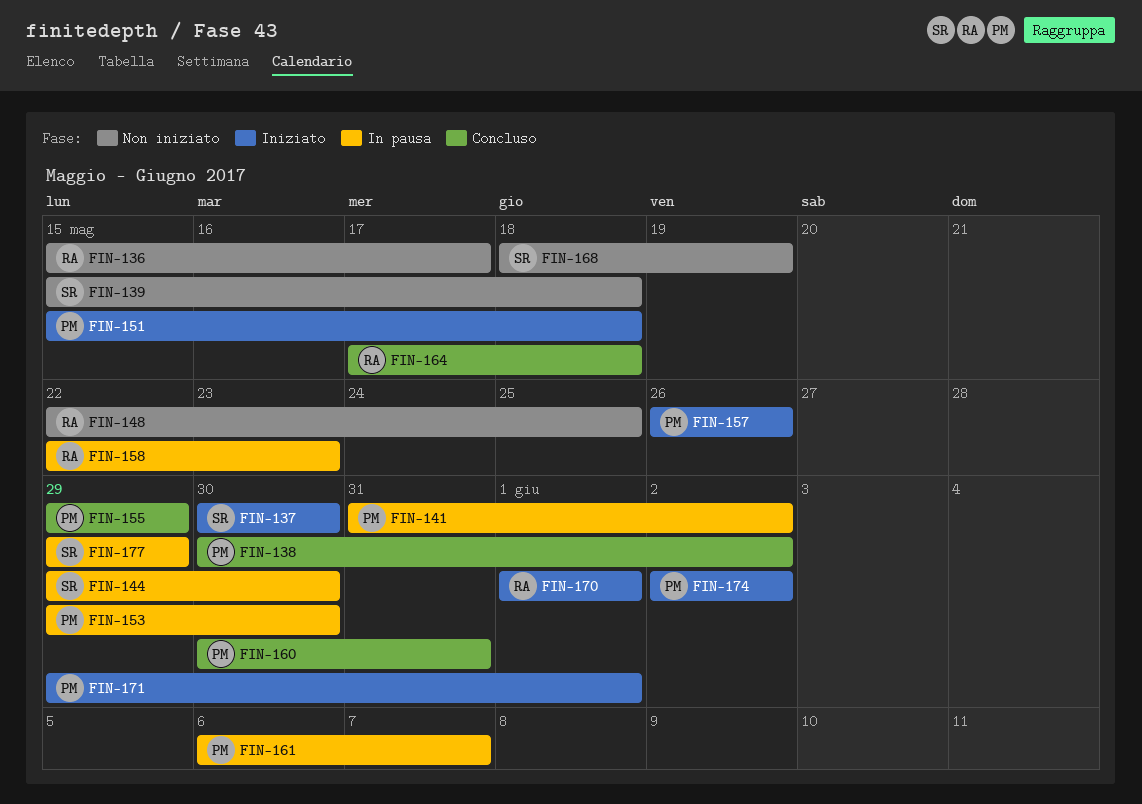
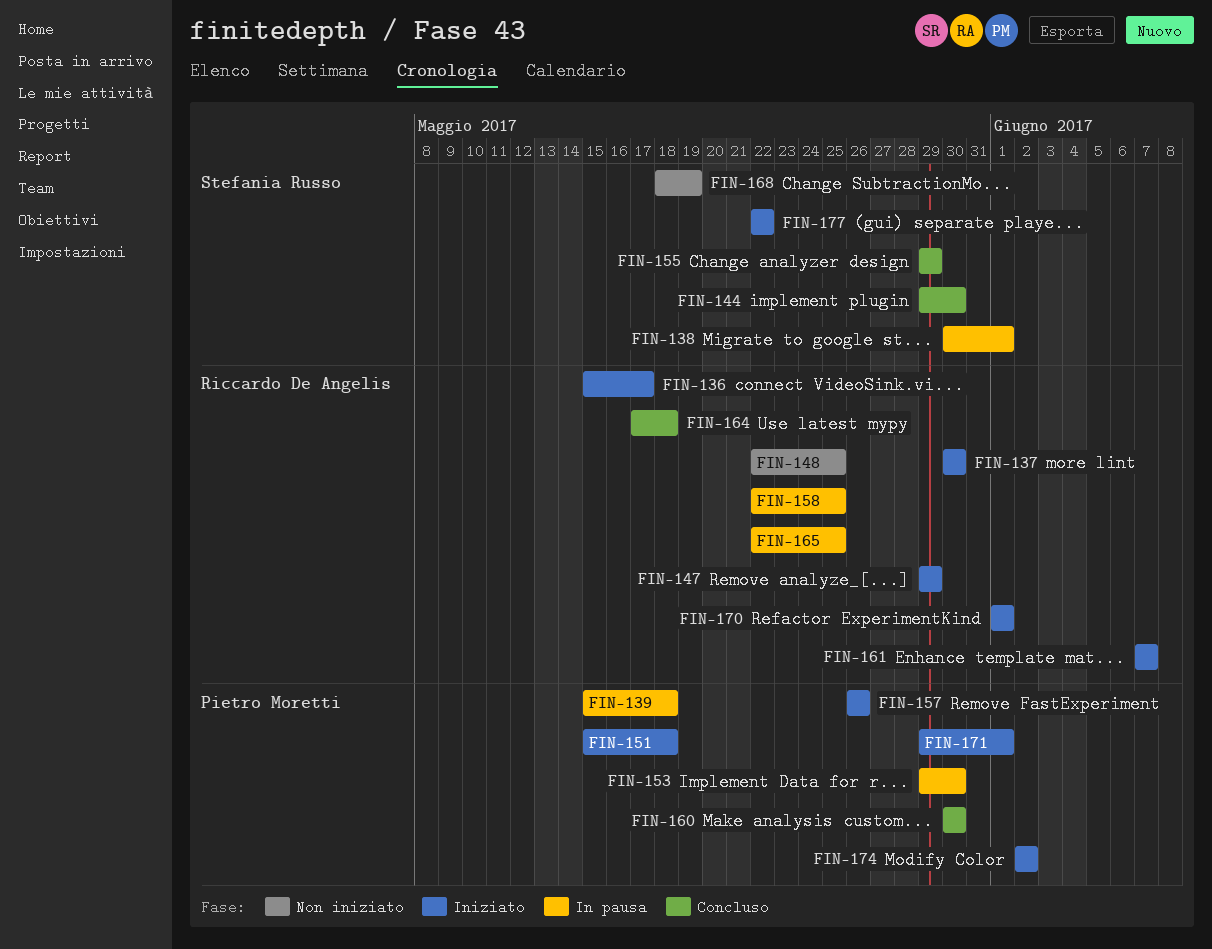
FIN-136, status: Non iniziato -> Iniziato
FIN-137, owner: Stefania Russo -> Riccardo De Angelis
FIN-138, status: Concluso -> In pausa
FIN-138, owner: Pietro Moretti -> Stefania Russo
FIN-138, due: Jun 2 -> Jun 1
FIN-139, status: Non iniziato -> In pausa
FIN-139, owner: Stefania Russo -> Pietro Moretti
FIN-141: present -> none
FIN-144, status: In pausa -> Concluso
FIN-147: none -> present
FIN-155, owner: Pietro Moretti -> Stefania Russo
FIN-158, due: May 23 -> May 25
FIN-160, due: May 31 -> May 30
FIN-161, status: In pausa -> Iniziato
FIN-161, owner: Pietro Moretti -> Riccardo De Angelis
FIN-161, start: Jun 6 -> Jun 7
FIN-165: none -> present
FIN-177, status: In pausa -> Iniziato
FIN-177, start: May 29 -> May 22
FIN-177, due: May 29 -> May 22

